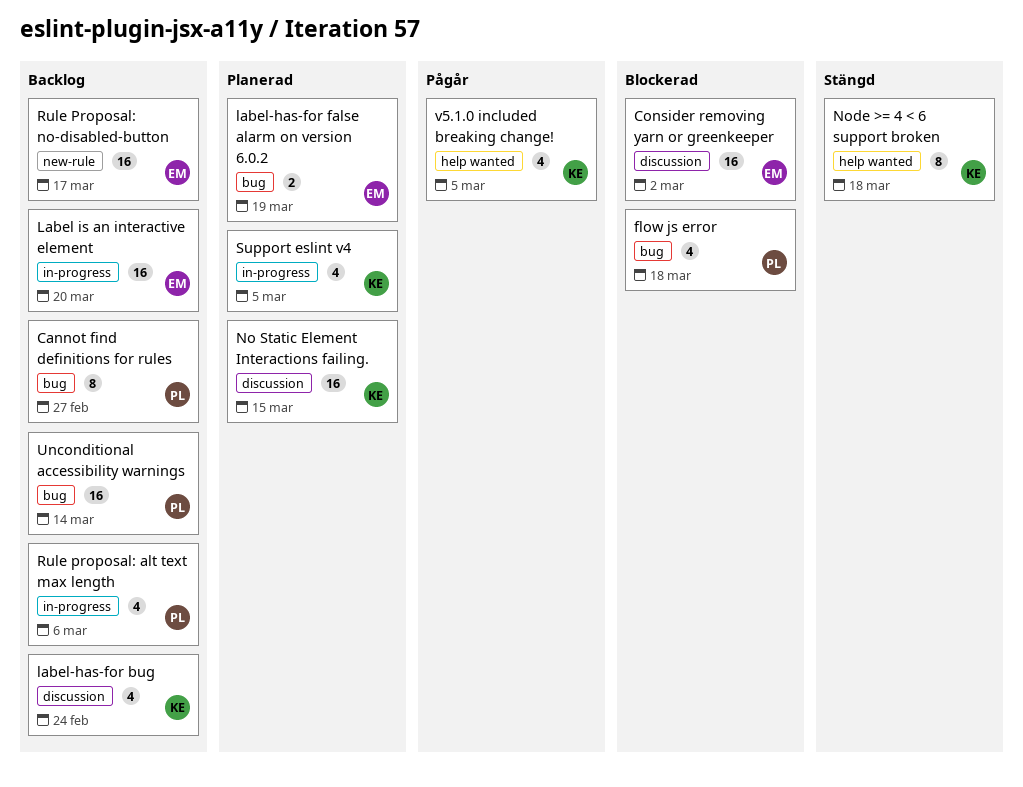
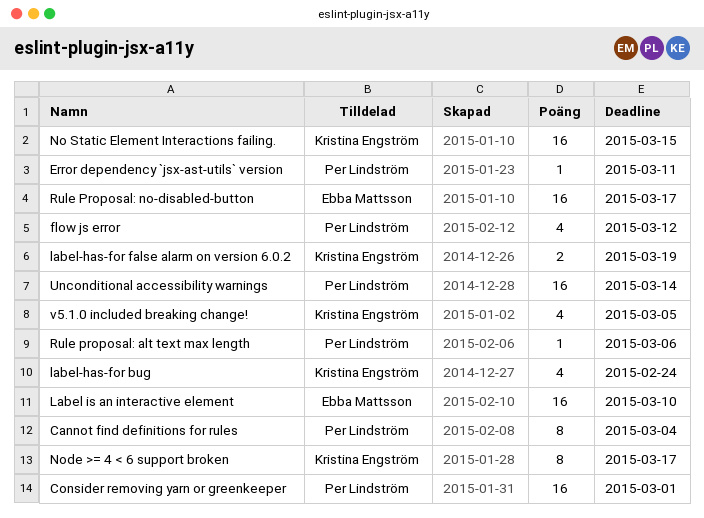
Cannot find definitions for rules, due: Feb 27 -> Mar 4
Consider removing yarn or greenkeeper, owner: Ebba Mattsson -> Per Lindström
Consider removing yarn or greenkeeper, due: Mar 2 -> Mar 1
Error dependency `jsx-ast-utils` version: none -> present
flow js error, due: Mar 18 -> Mar 12
Label is an interactive element, due: Mar 20 -> Mar 10
label-has-for false alarm on version 6.0.2, owner: Ebba Mattsson -> Kristina Engström
Node >= 4 < 6 support broken, due: Mar 18 -> Mar 17
Rule proposal: alt text max length, estimate: 4 -> 1
Support eslint v4: present -> none

